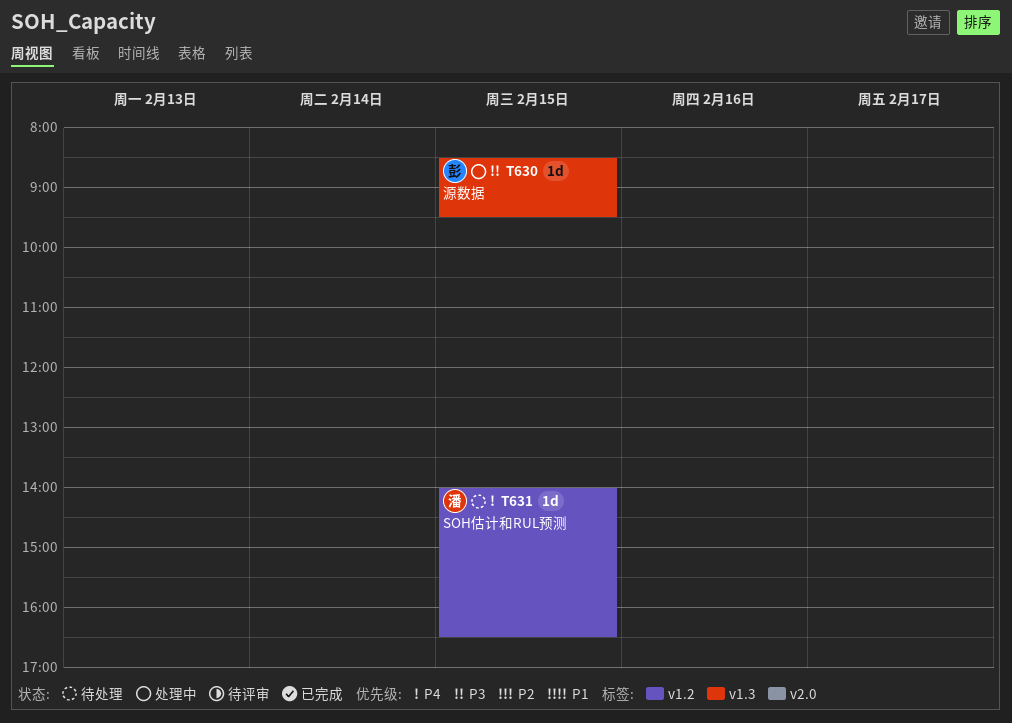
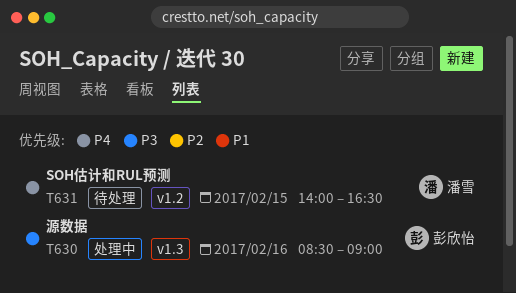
T630, day: Feb 15 -> Feb 16
T630, ends: 09:30 -> 09:00

